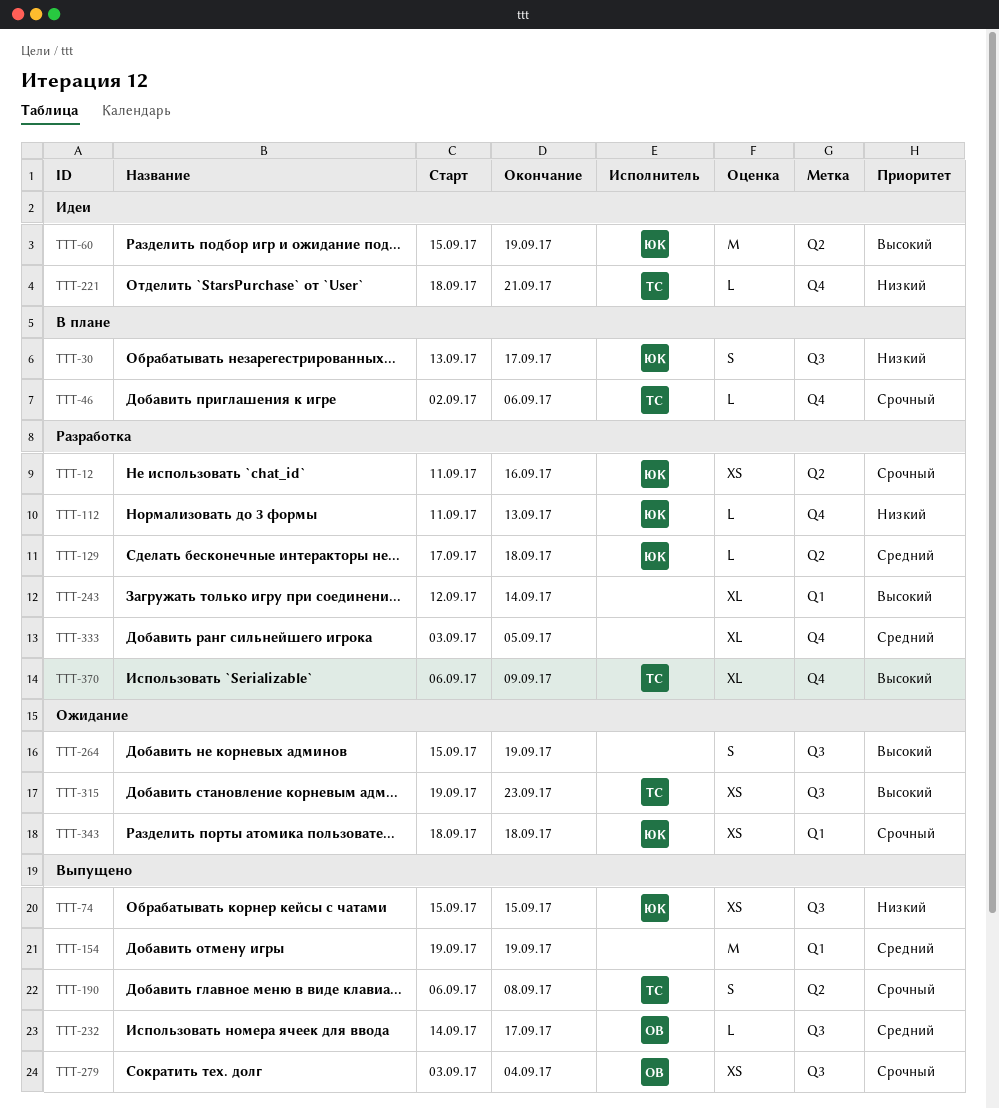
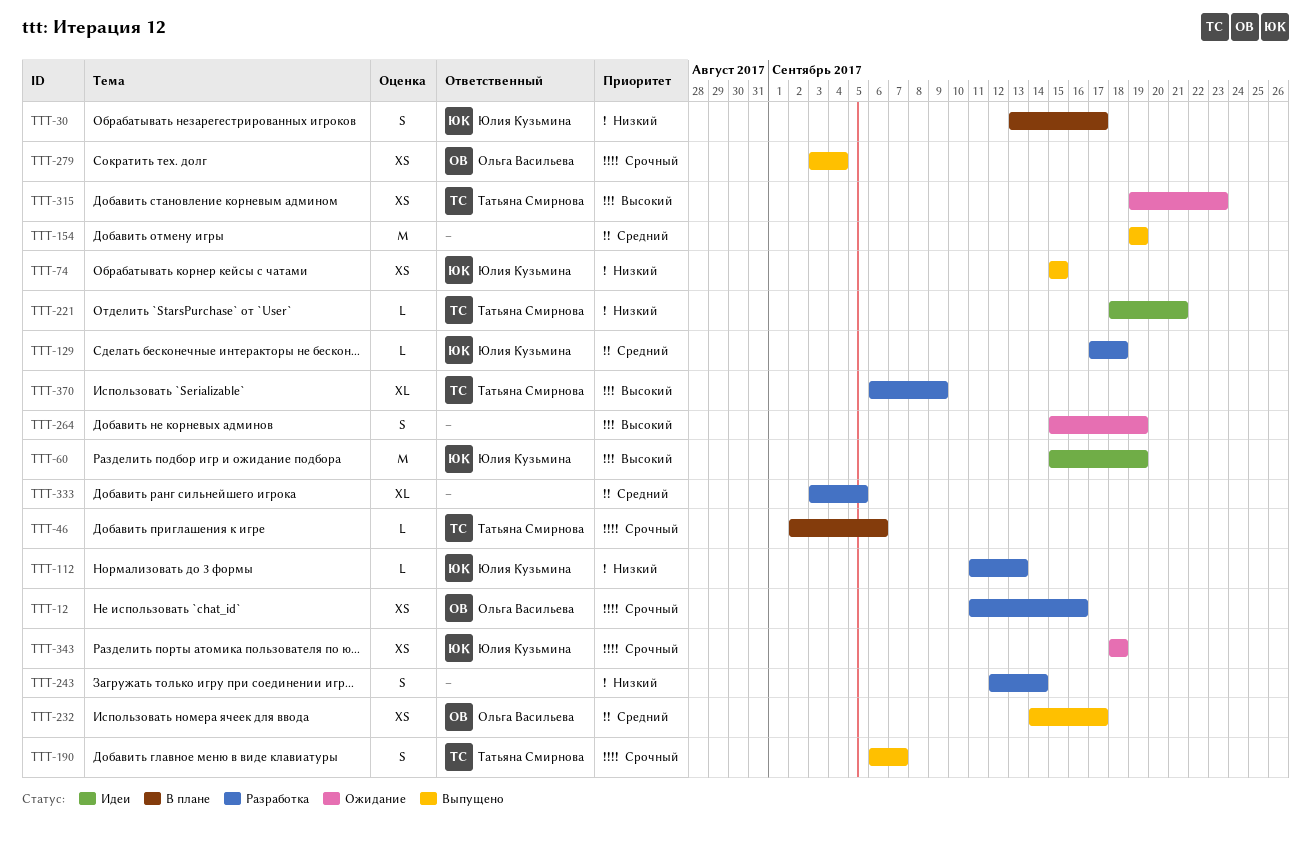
TTT-12, owner: Юлия Кузьмина -> Ольга Васильева
TTT-190, due: Sep 8 -> Sep 7
TTT-232, estimate: L -> XS
TTT-243, priority: Высокий -> Низкий
TTT-243, estimate: XL -> S

